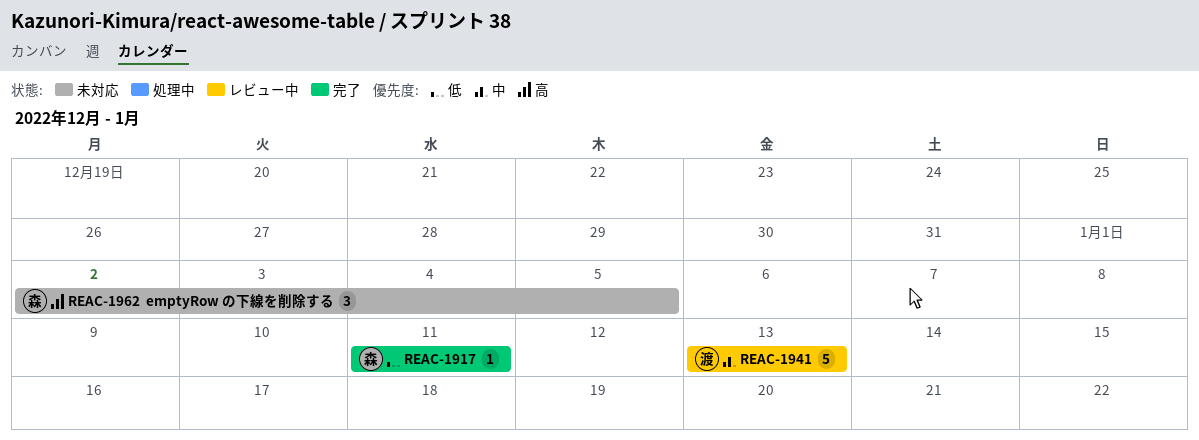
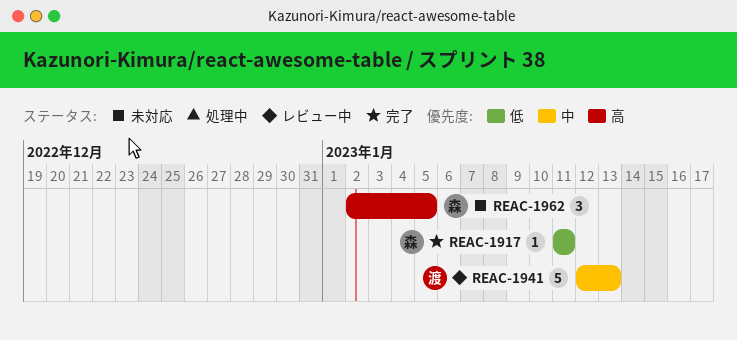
REAC-1941, start: Jan 13 -> Jan 12

